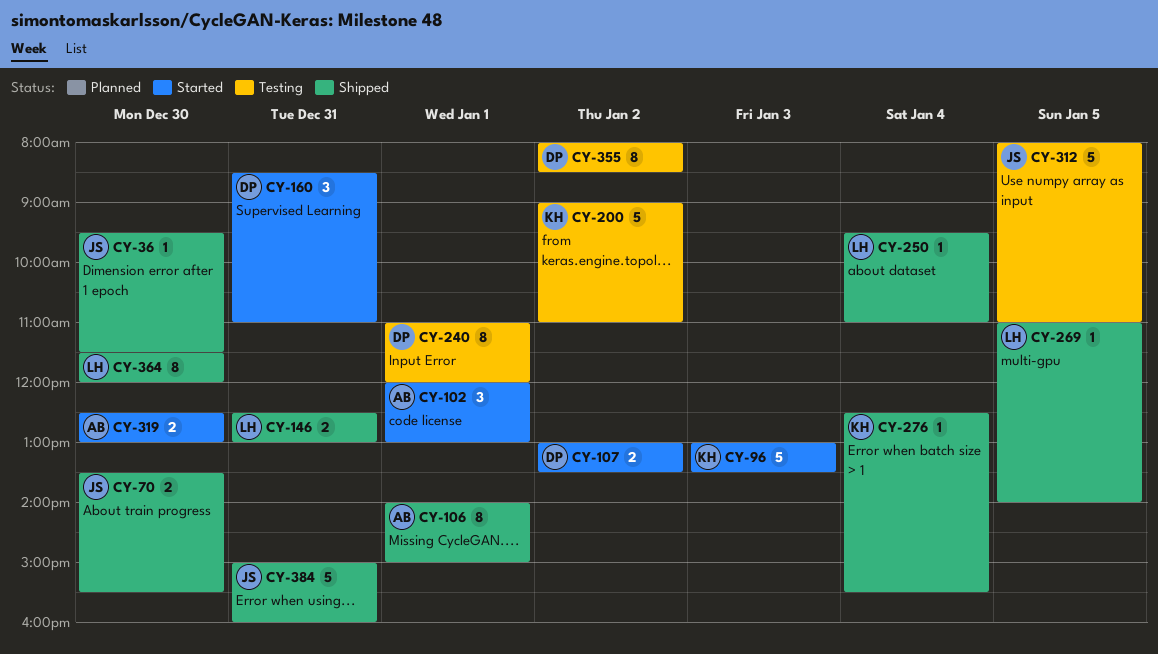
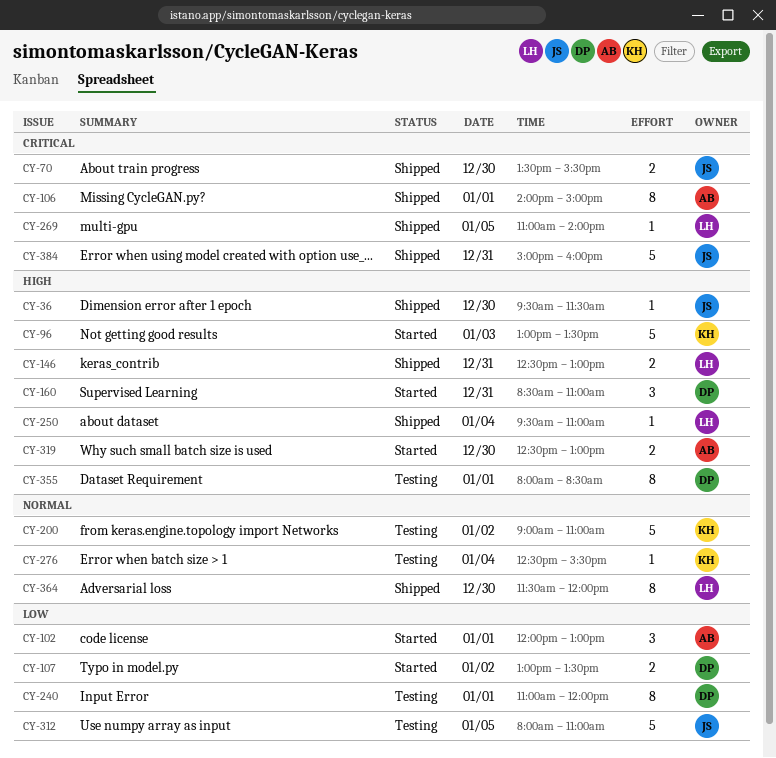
CY-276, status: Shipped -> Testing
CY-355, day: Jan 2 -> Jan 1

